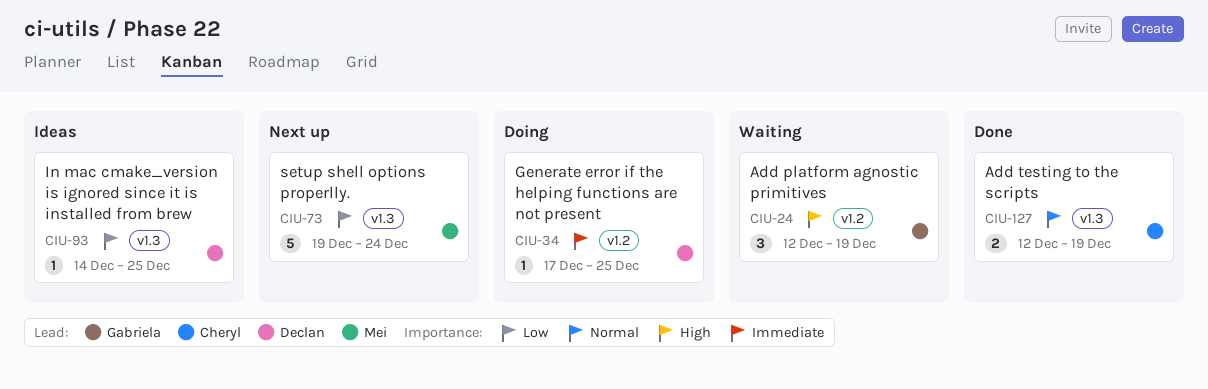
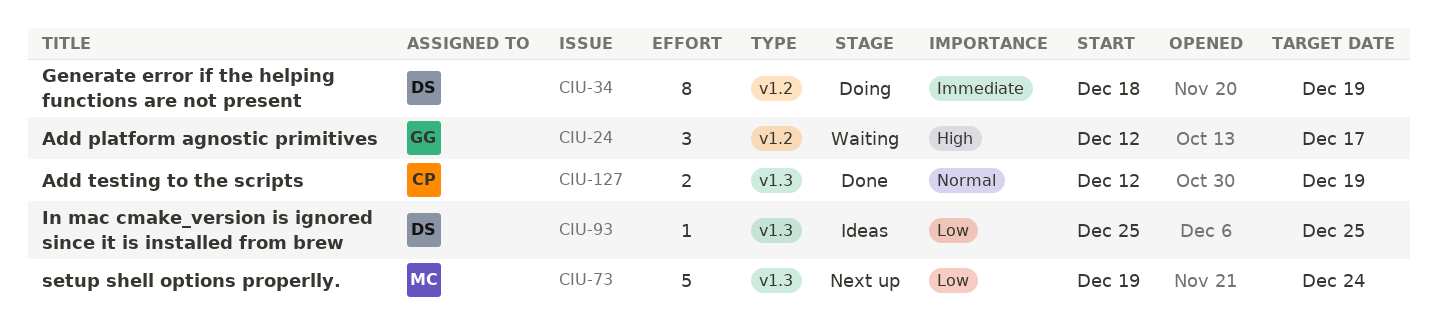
CIU-24, due: Dec 19 -> Dec 17
CIU-34, estimate: 1 -> 8
CIU-34, start: Dec 17 -> Dec 18
CIU-34, due: Dec 25 -> Dec 19
CIU-93, start: Dec 14 -> Dec 25

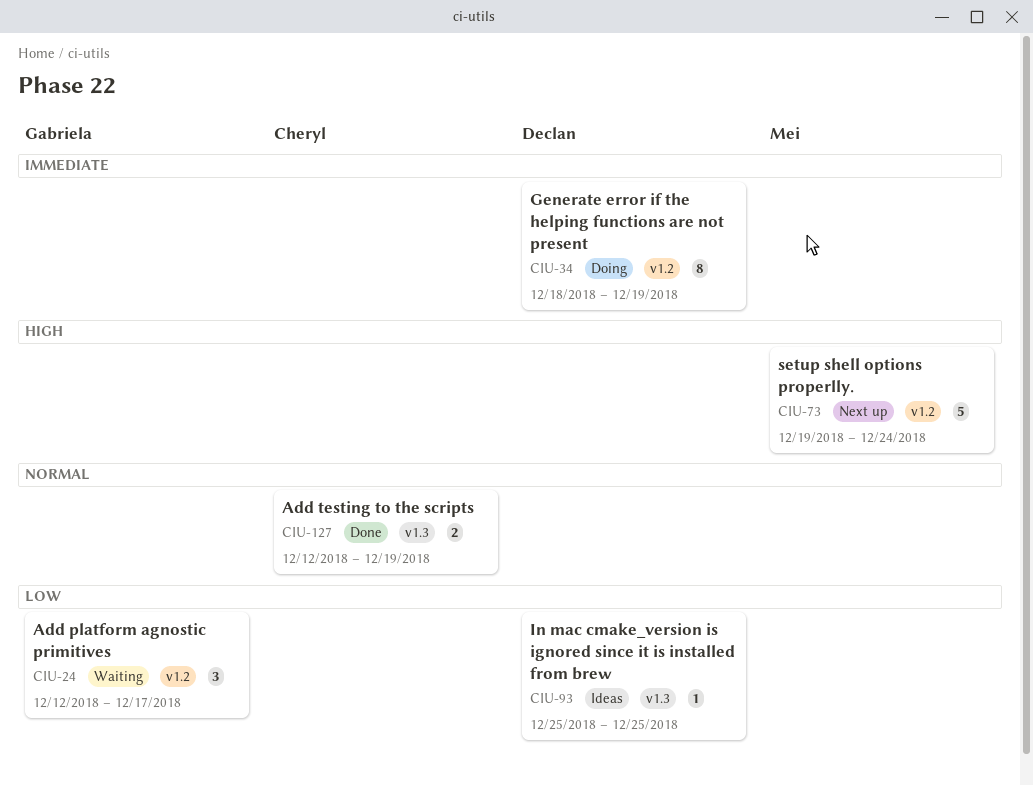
CIU-24, priority: High -> Low
CIU-73, priority: Low -> High
CIU-73, label: v1.3 -> v1.2

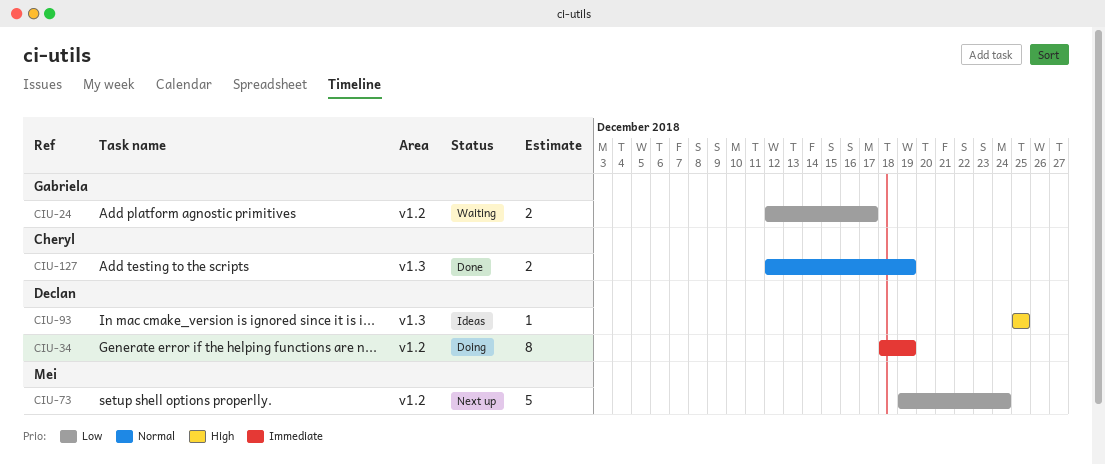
CIU-24, estimate: 3 -> 2
CIU-73, priority: High -> Low
CIU-93, priority: Low -> High

